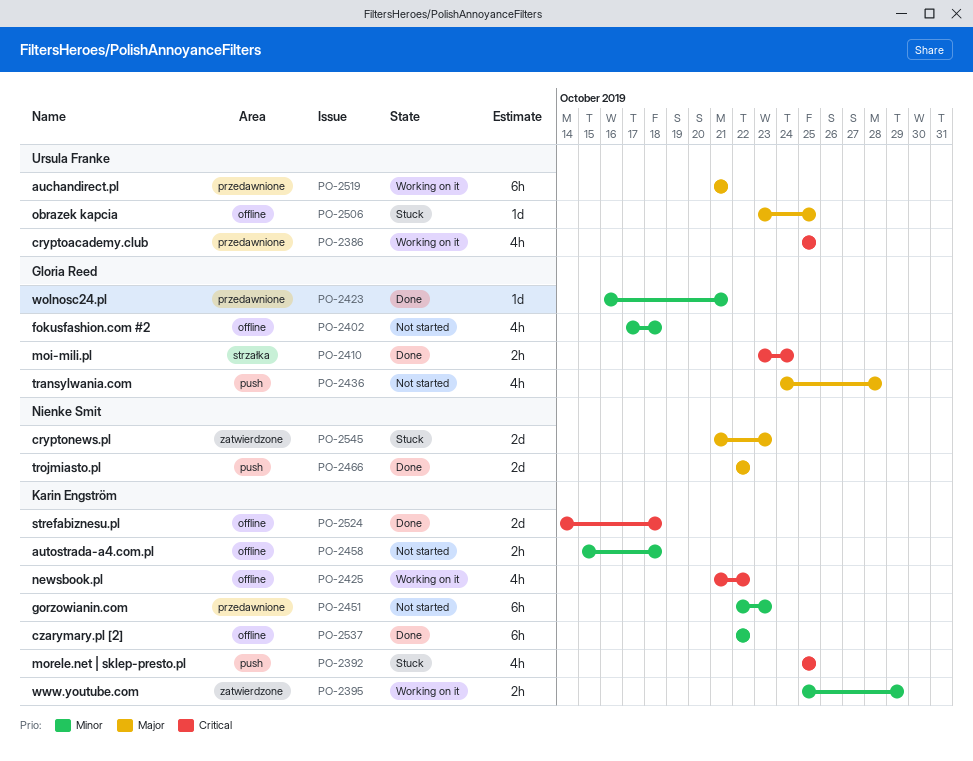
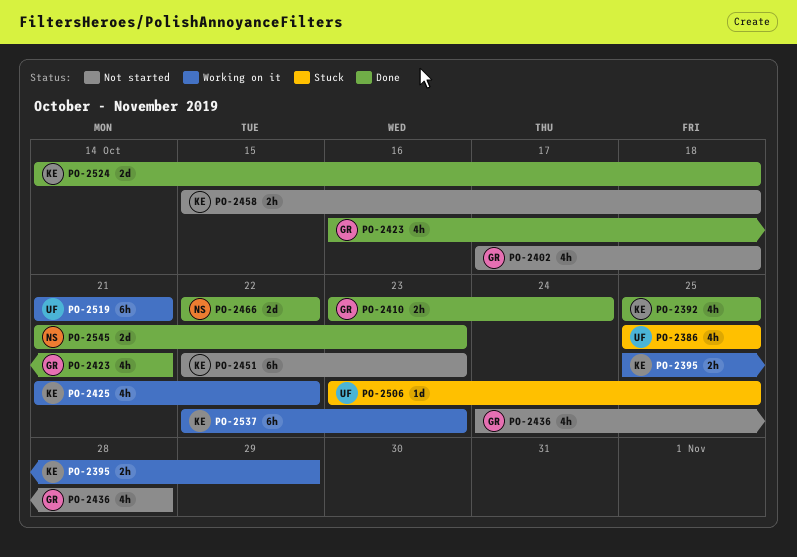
PO-2386, status: Working on it -> Stuck
PO-2392, status: Stuck -> Done
PO-2423, estimate: 1d -> 4h
PO-2537, status: Done -> Working on it
PO-2537, due: Oct 22 -> Oct 23
PO-2545, status: Stuck -> Done

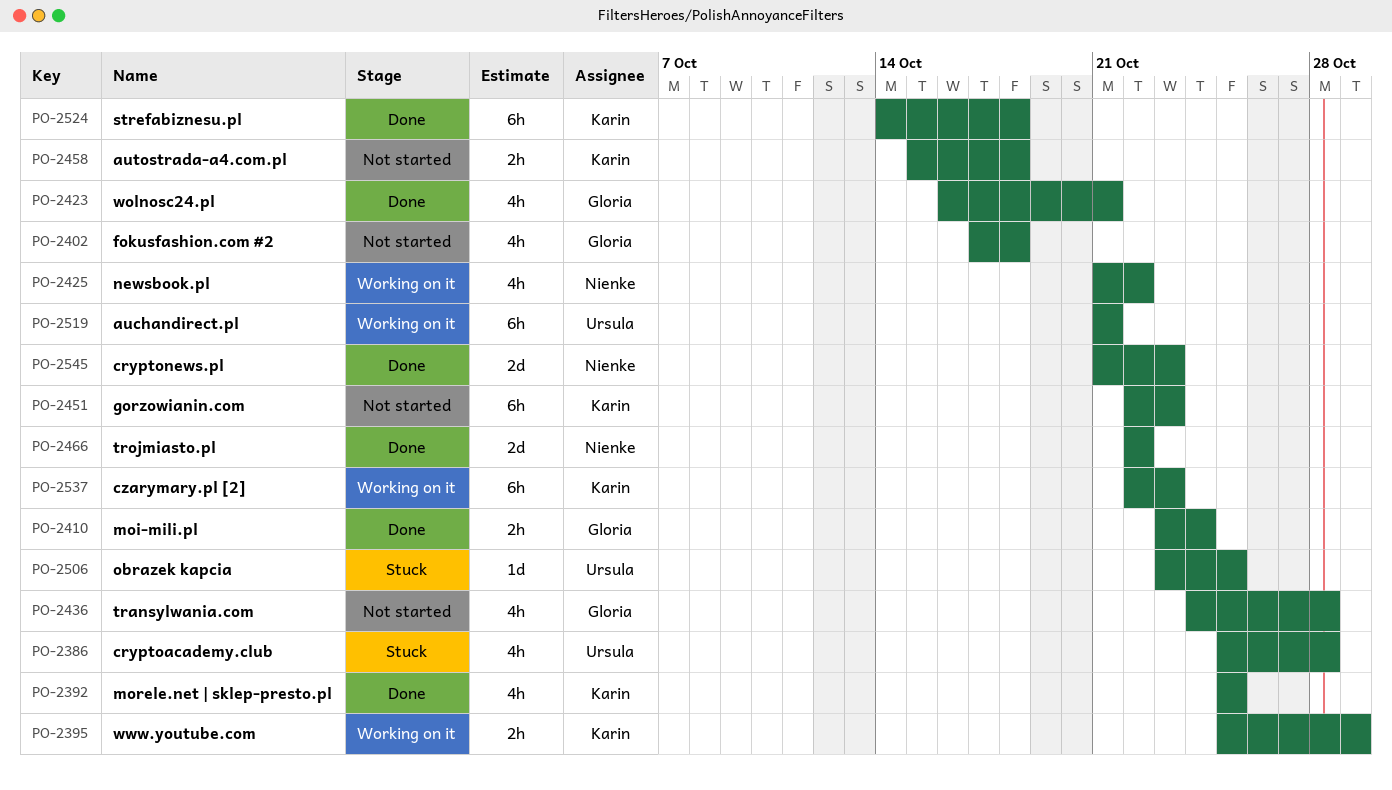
PO-2386, due: Oct 25 -> Oct 28
PO-2425, owner: Karin -> Nienke
PO-2524, estimate: 2d -> 6h

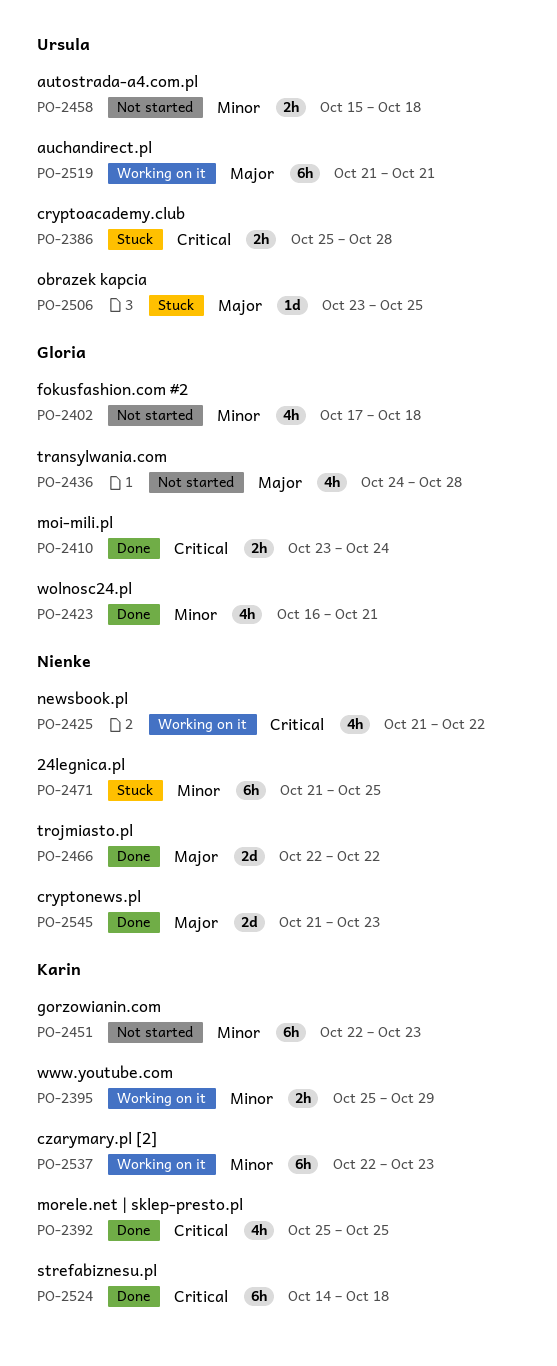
PO-2386, estimate: 4h -> 2h
PO-2458, owner: Karin -> Ursula
PO-2471: none -> present

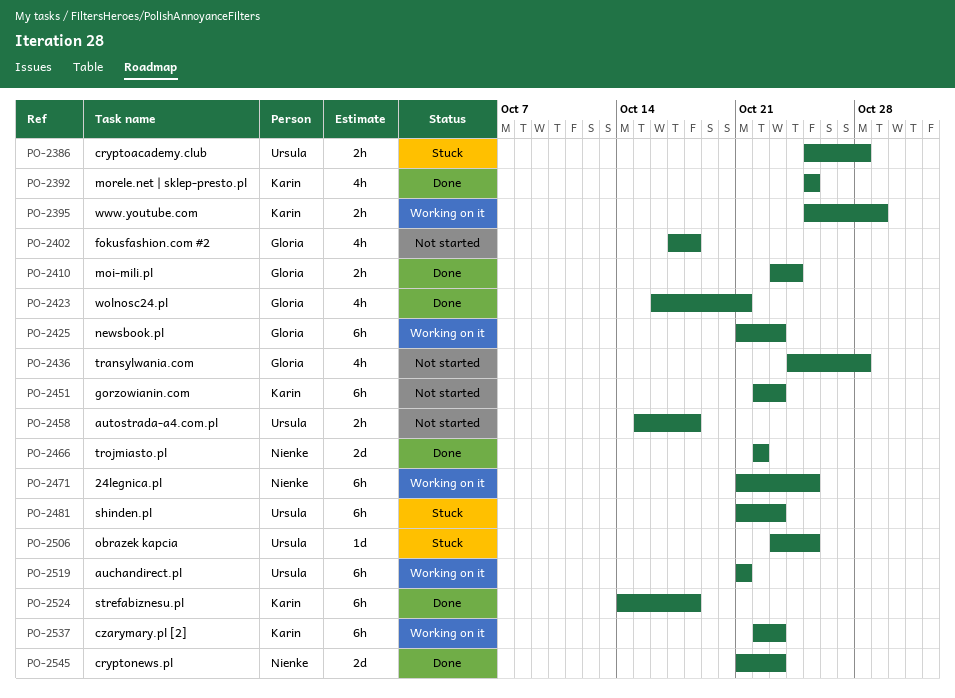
PO-2425, owner: Nienke -> Gloria
PO-2425, estimate: 4h -> 6h
PO-2425, due: Oct 22 -> Oct 23
PO-2471, status: Stuck -> Working on it
PO-2481: none -> present

